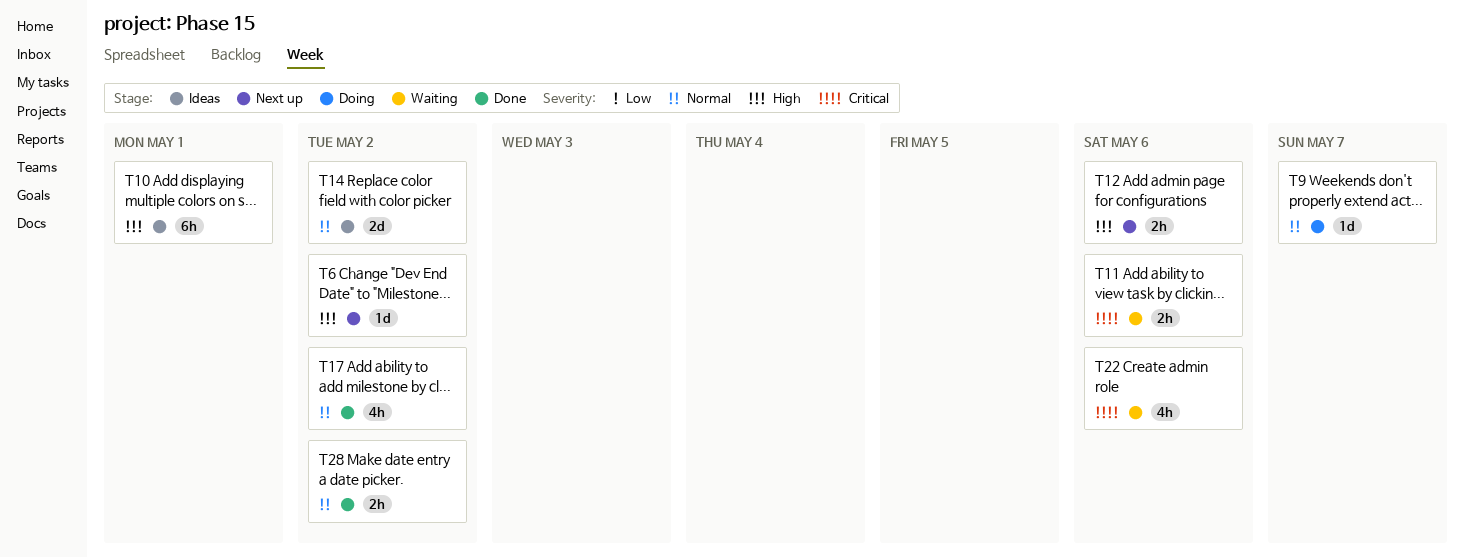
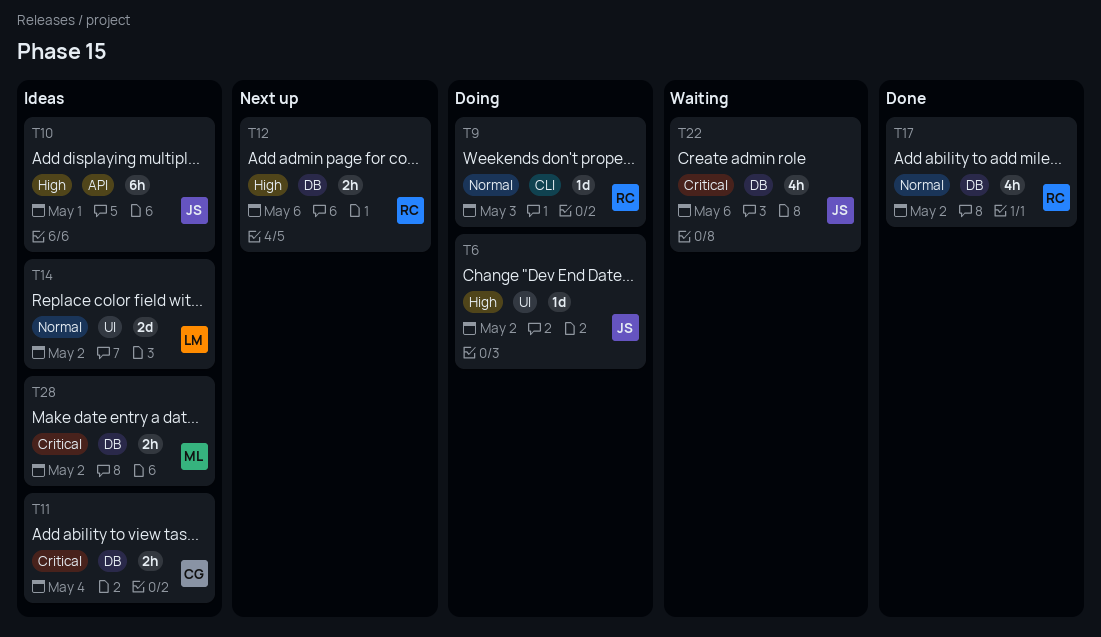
T6, status: Next up -> Doing
T9, due: May 7 -> May 3
T11, status: Waiting -> Ideas
T11, due: May 6 -> May 4
T28, status: Done -> Ideas
T28, priority: Normal -> Critical

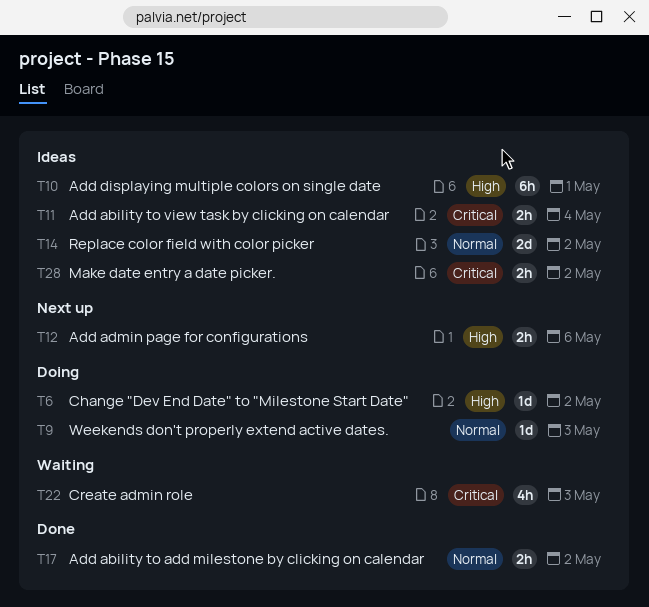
T17, estimate: 4h -> 2h
T22, due: May 6 -> May 3

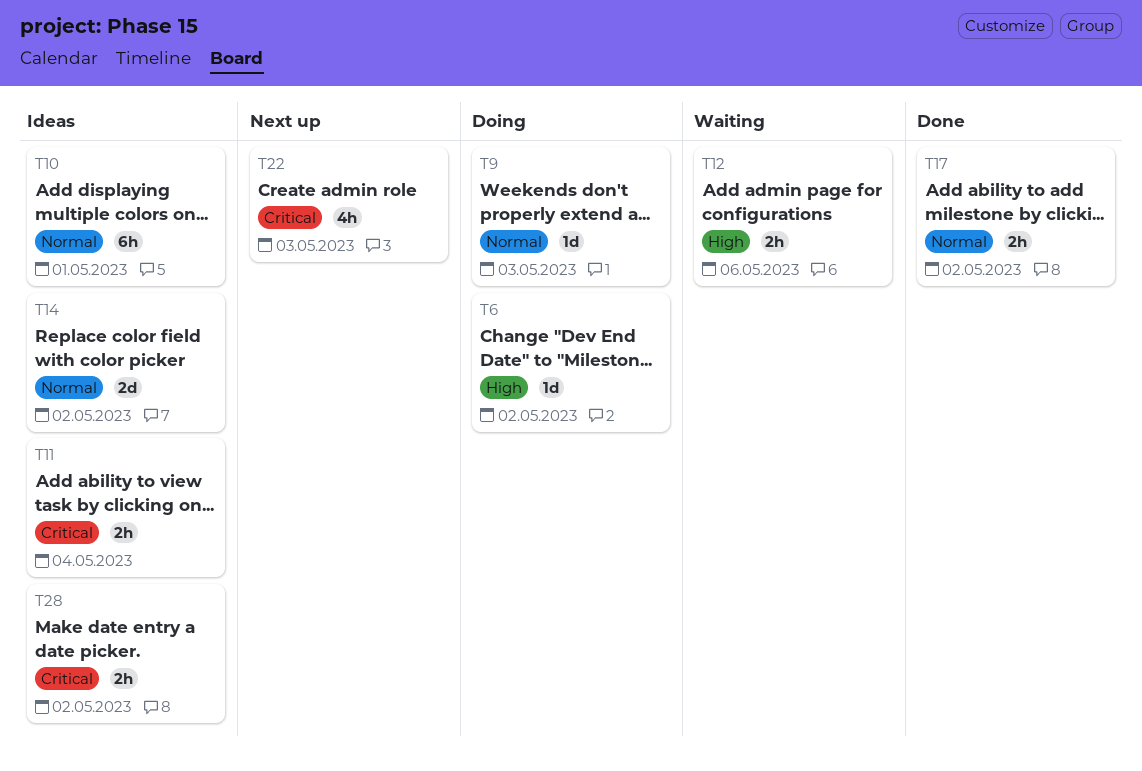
T10, priority: High -> Normal
T12, status: Next up -> Waiting
T22, status: Waiting -> Next up

